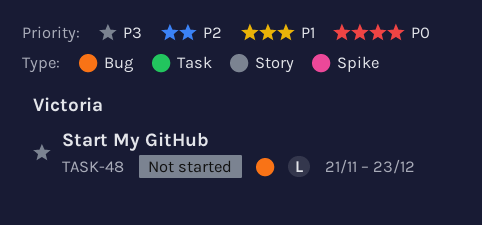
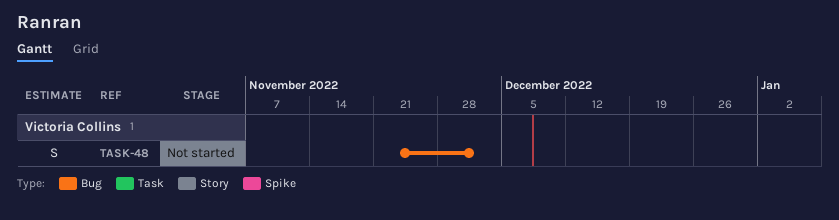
TASK-48, estimate: L -> S
TASK-48, due: Dec 23 -> Dec 2

